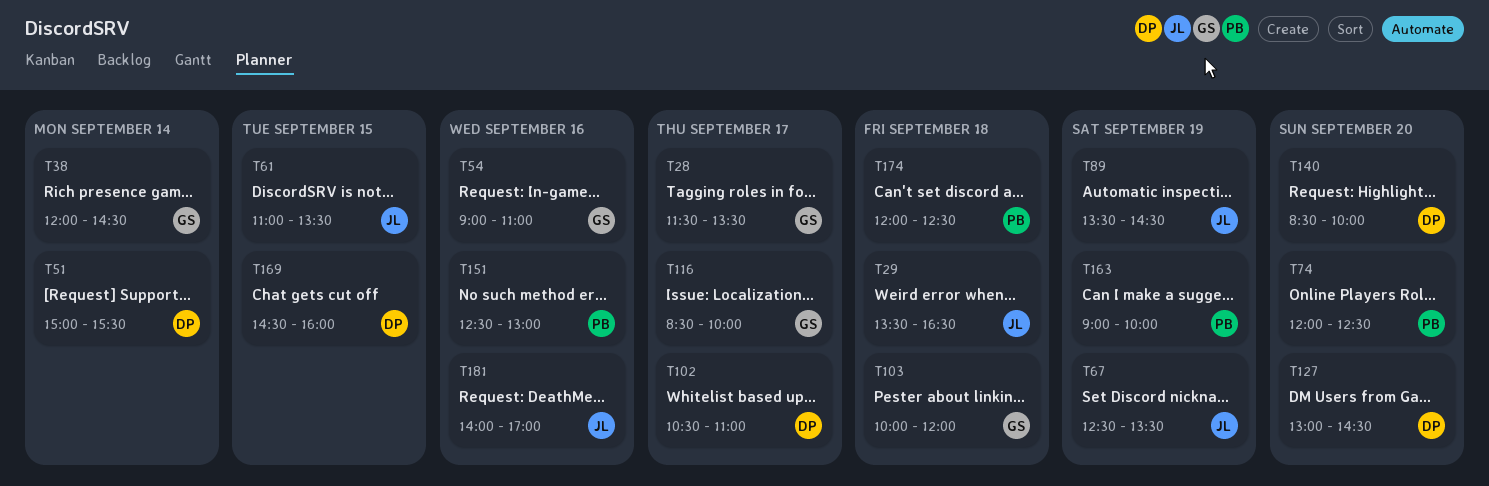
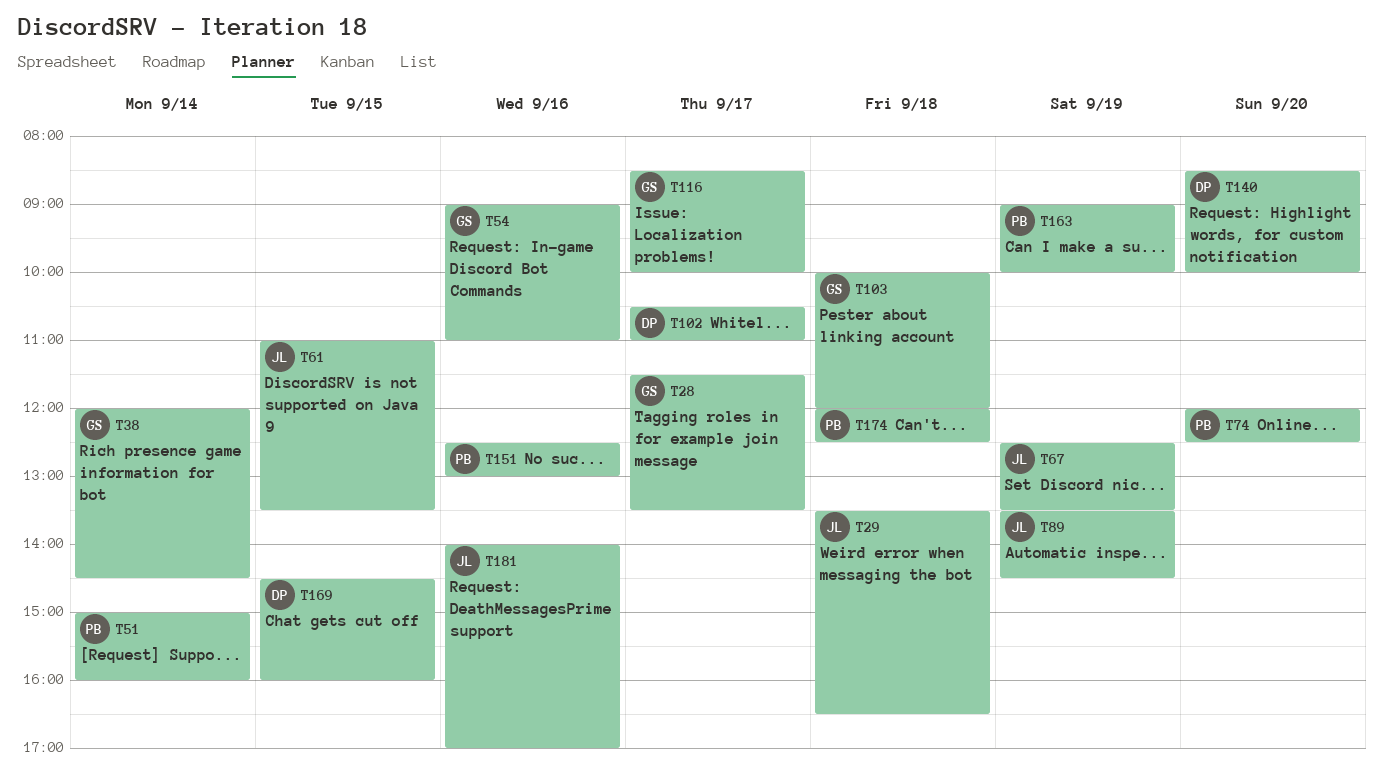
T51, owner: DP -> PB
T51, ends: 15:30 -> 16:00
T127: present -> none

